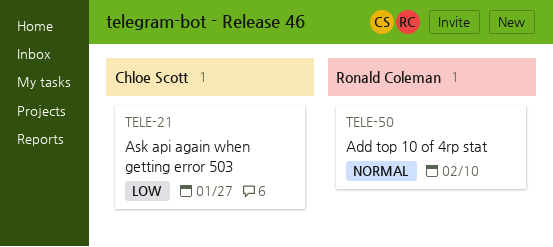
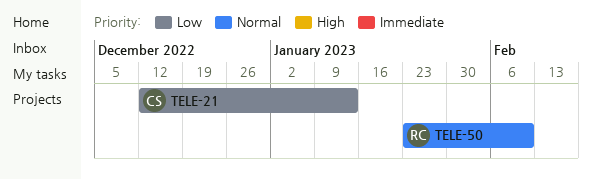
TELE-21, due: Jan 27 -> Jan 13

